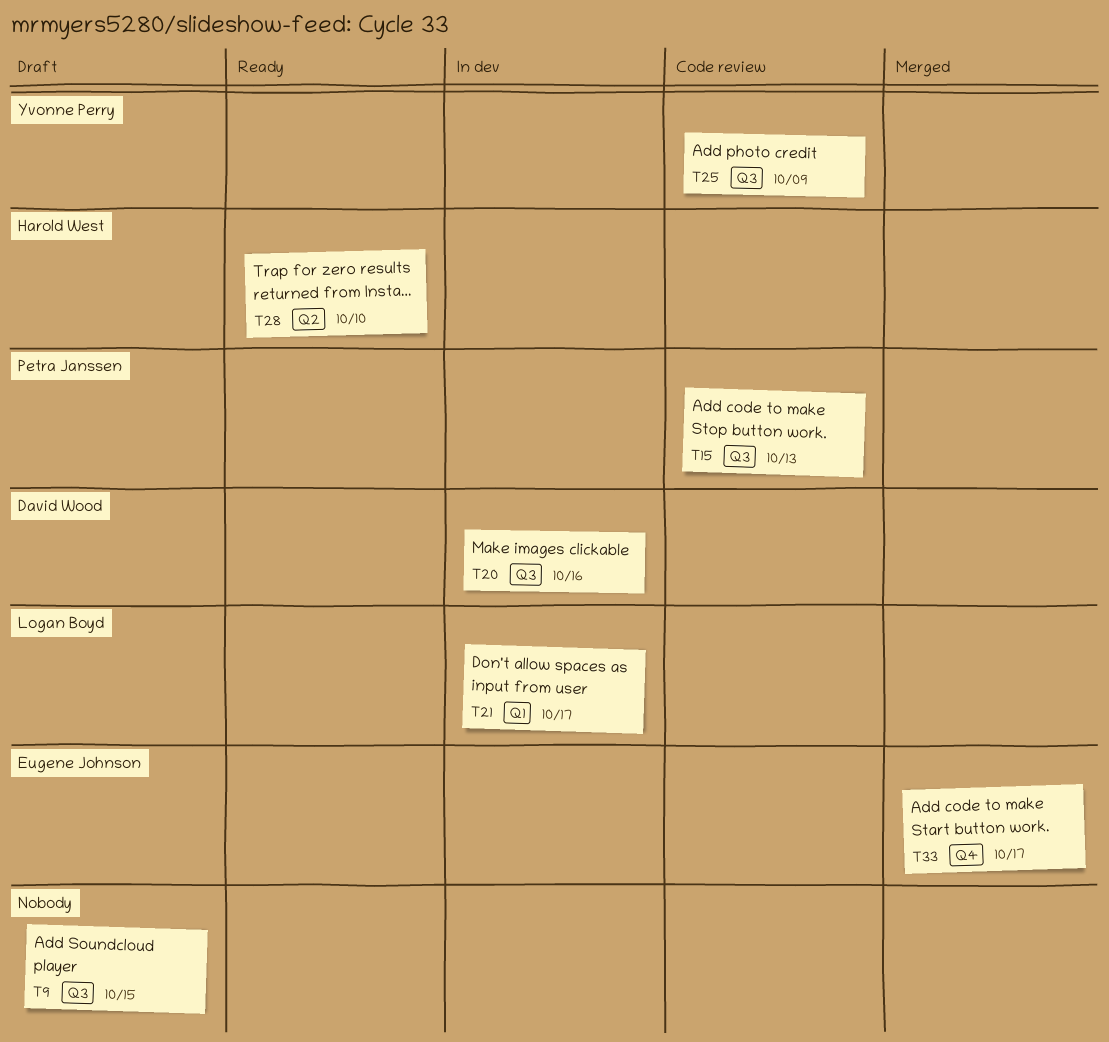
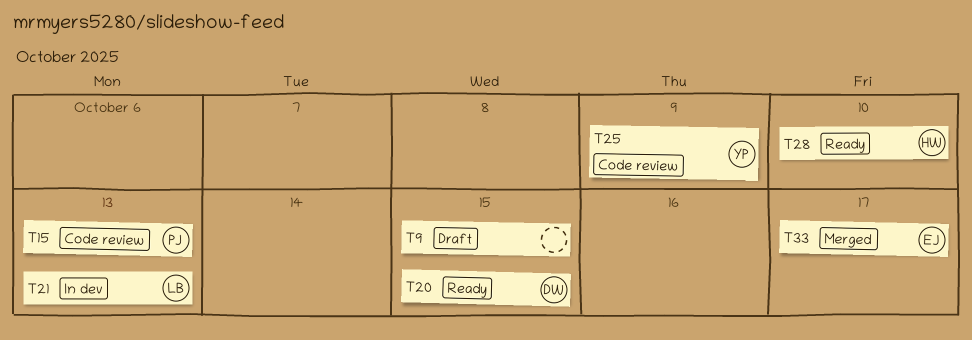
T20, status: In dev -> Ready
T20, due: Oct 16 -> Oct 15
T21, due: Oct 17 -> Oct 13

